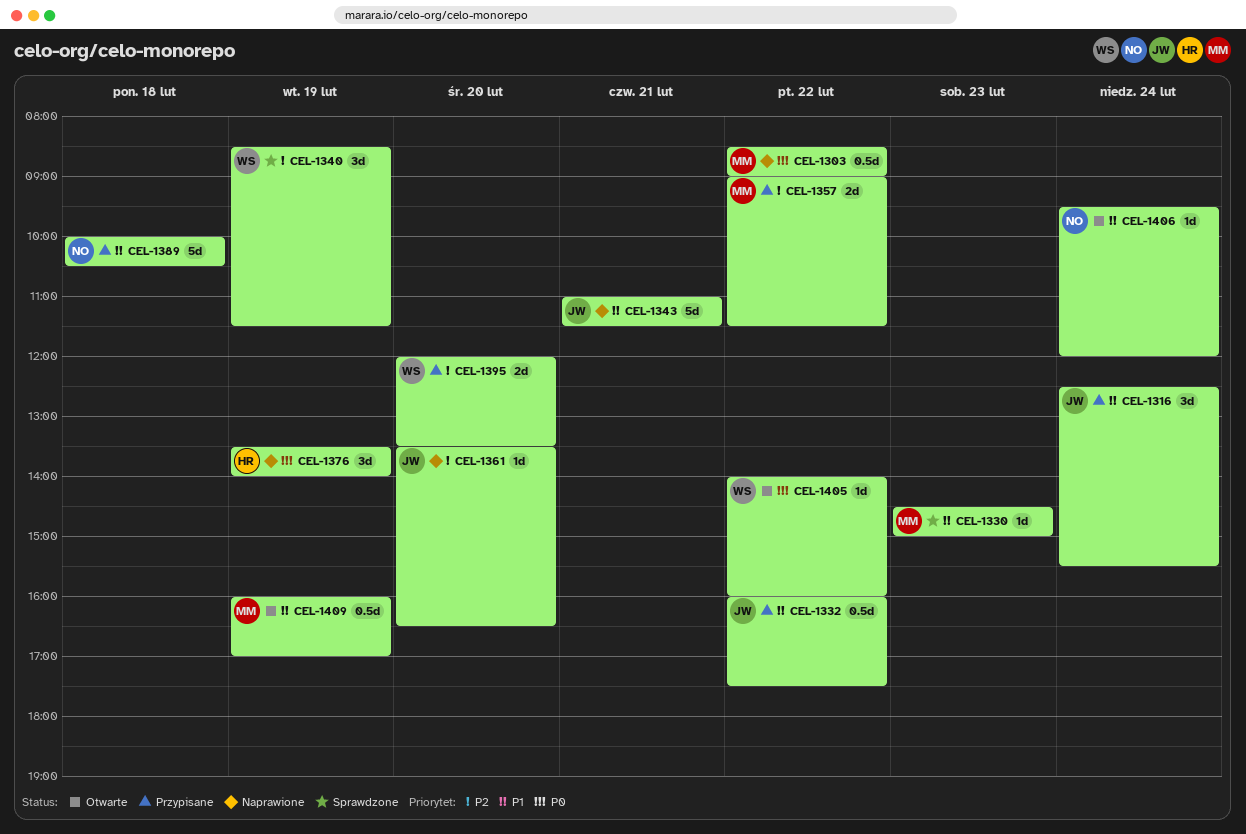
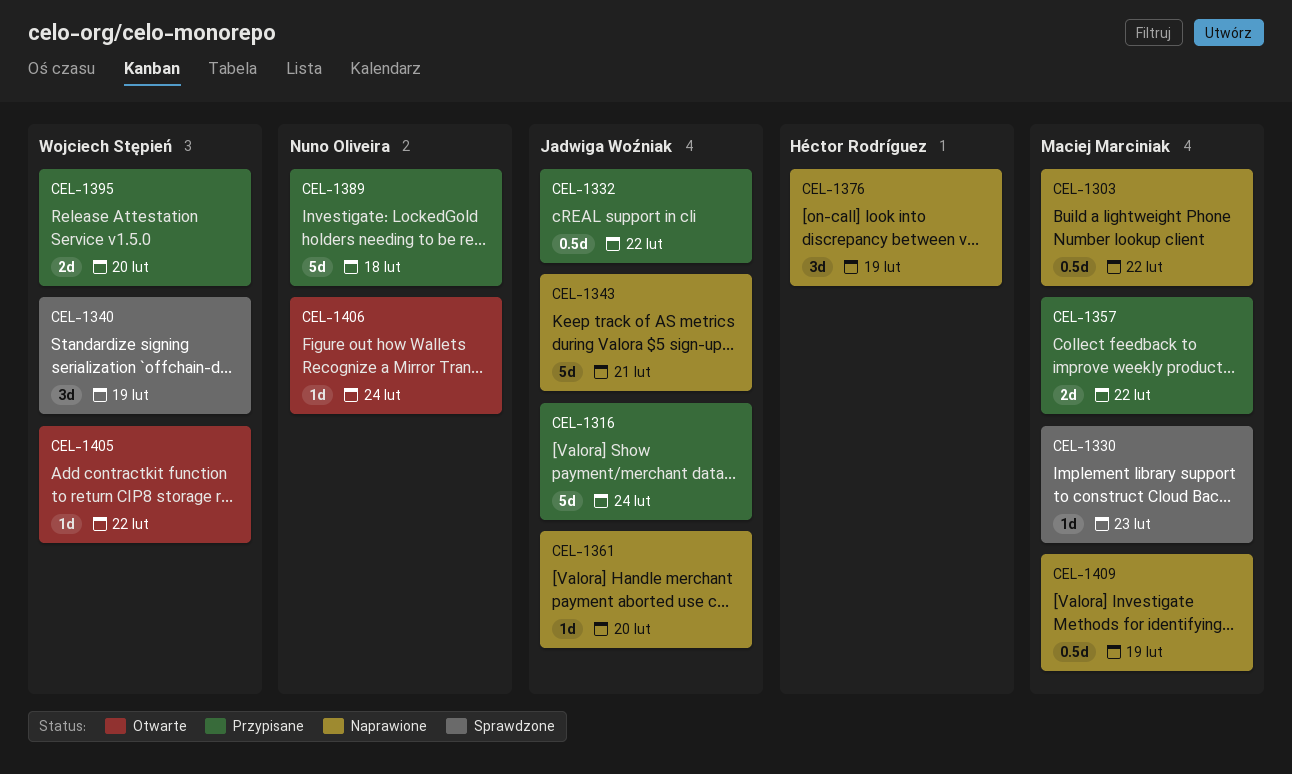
CEL-1316, estimate: 3d -> 5d
CEL-1409, status: Otwarte -> Naprawione

